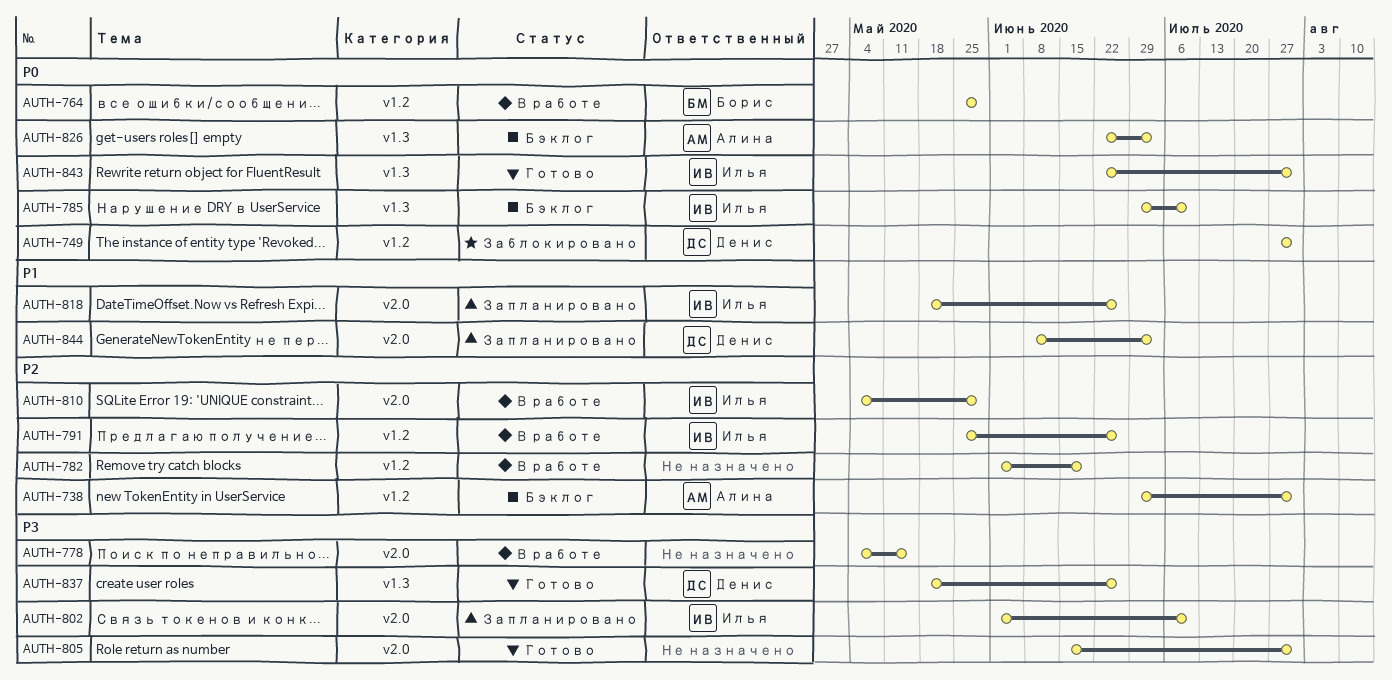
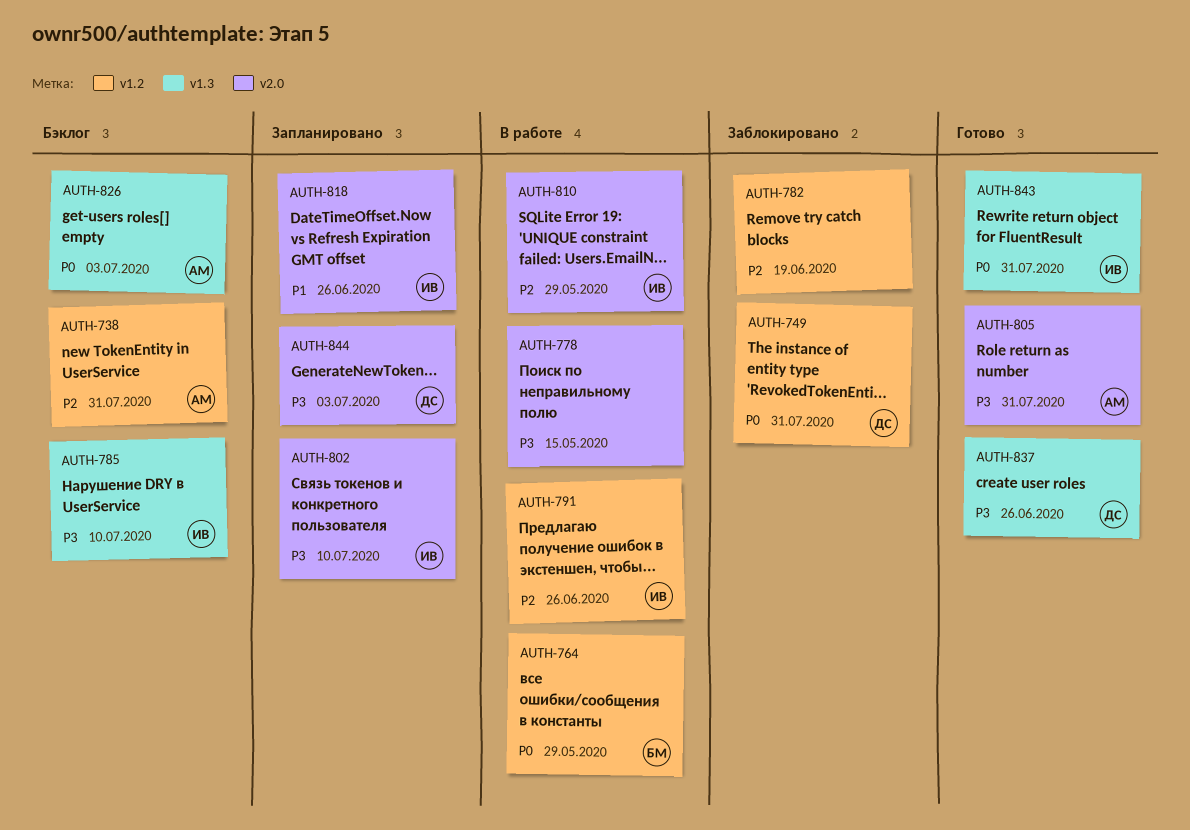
AUTH-782, status: В работе -> Заблокировано
AUTH-785, priority: P0 -> P3
AUTH-805, owner: none -> Алина
AUTH-844, priority: P1 -> P3

